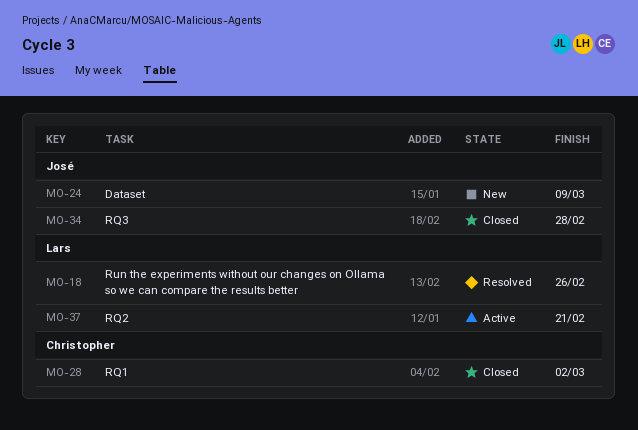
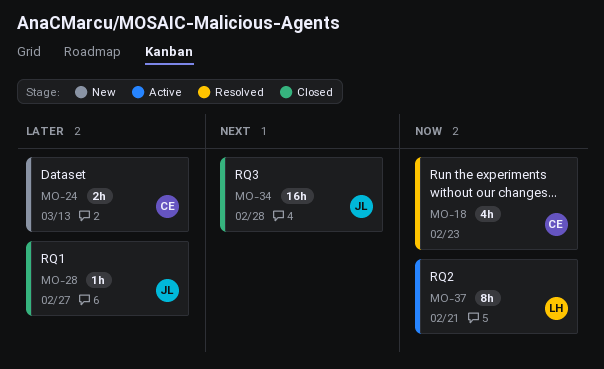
MO-18, owner: Lars -> Christopher
MO-18, due: Feb 26 -> Feb 23
MO-24, owner: José -> Christopher
MO-24, due: Mar 9 -> Mar 13
MO-28, owner: Christopher -> José
MO-28, due: Mar 2 -> Feb 27

